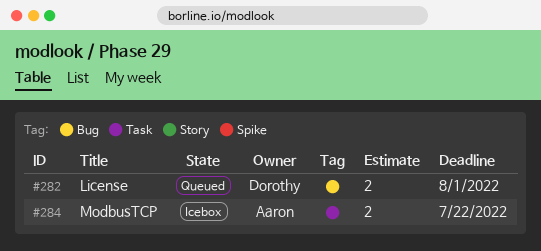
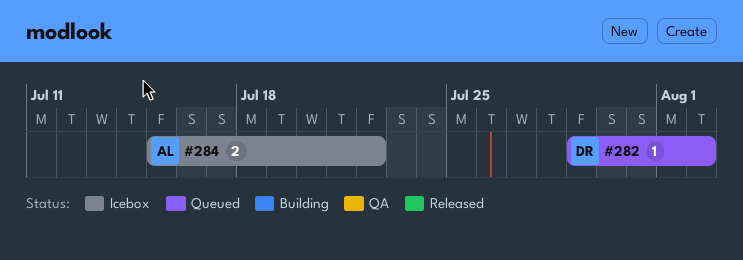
#282, estimate: 2 -> 1
#282, due: Aug 1 -> Aug 2

